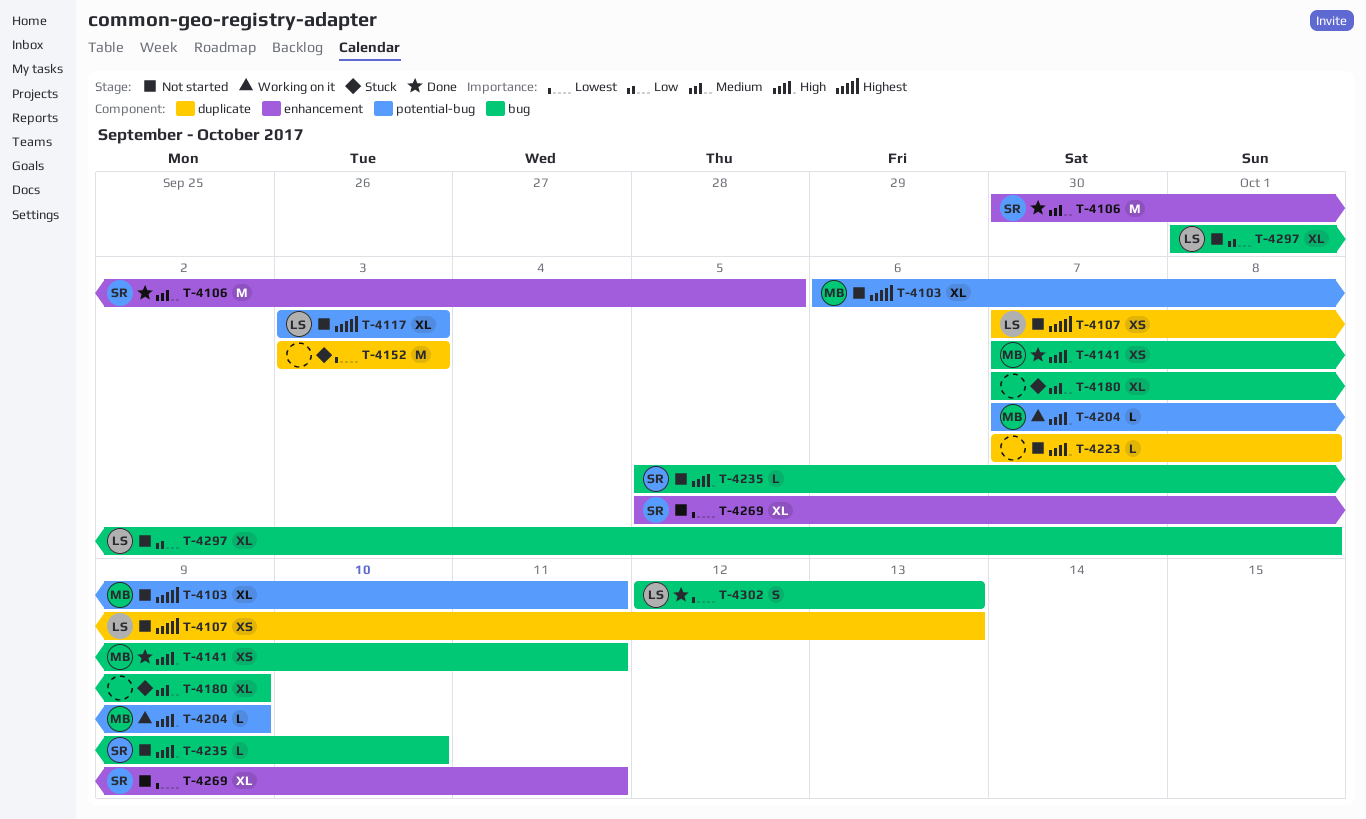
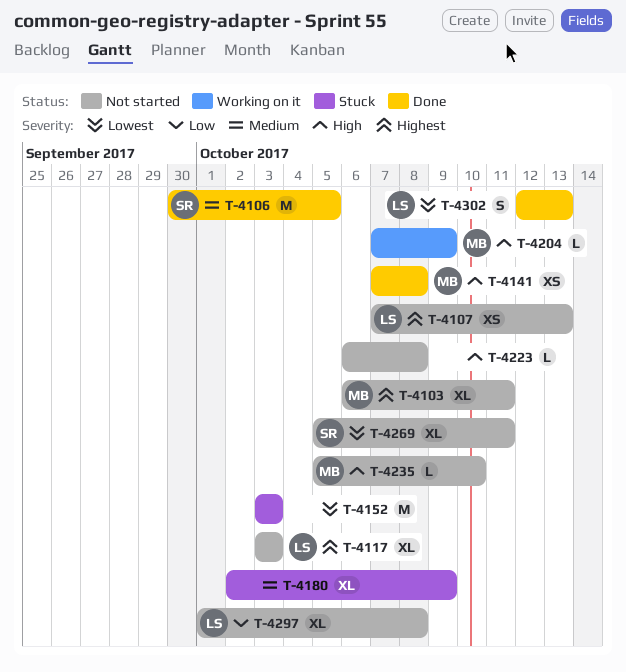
T-4141, due: Oct 11 -> Oct 8
T-4180, start: Oct 7 -> Oct 2
T-4223, start: Oct 7 -> Oct 6
T-4235, owner: SR -> MB

